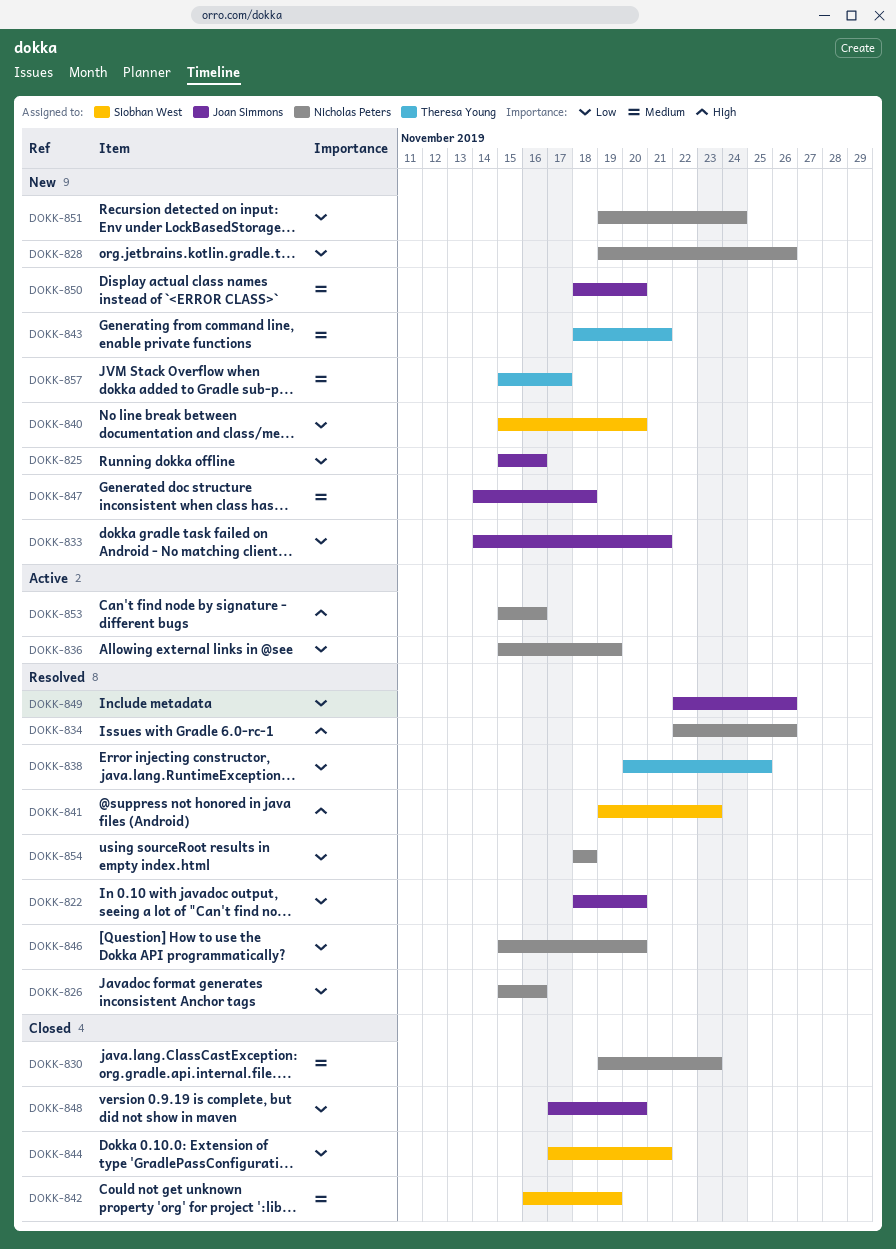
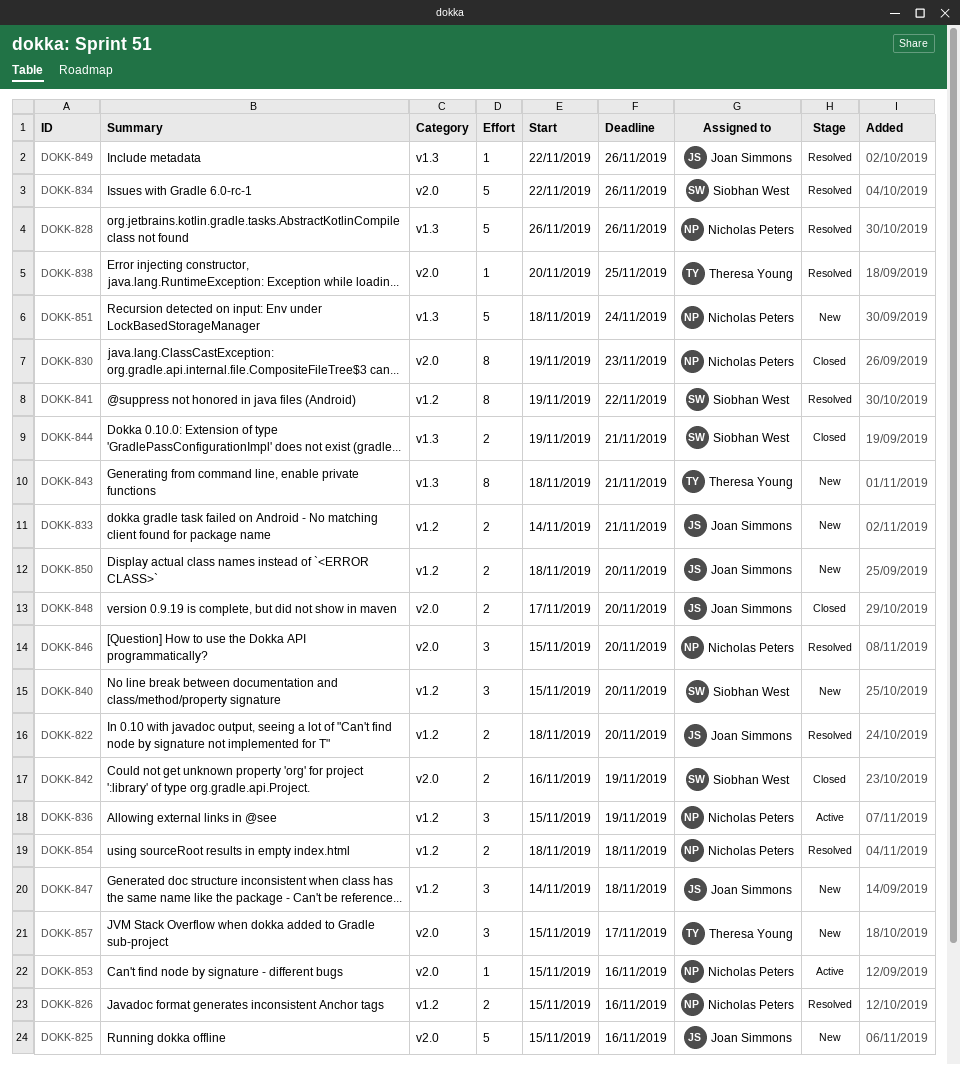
DOKK-828, status: New -> Resolved
DOKK-828, start: Nov 19 -> Nov 26
DOKK-834, owner: Nicholas Peters -> Siobhan West
DOKK-841, due: Nov 23 -> Nov 22
DOKK-844, start: Nov 17 -> Nov 19
DOKK-851, start: Nov 19 -> Nov 18

